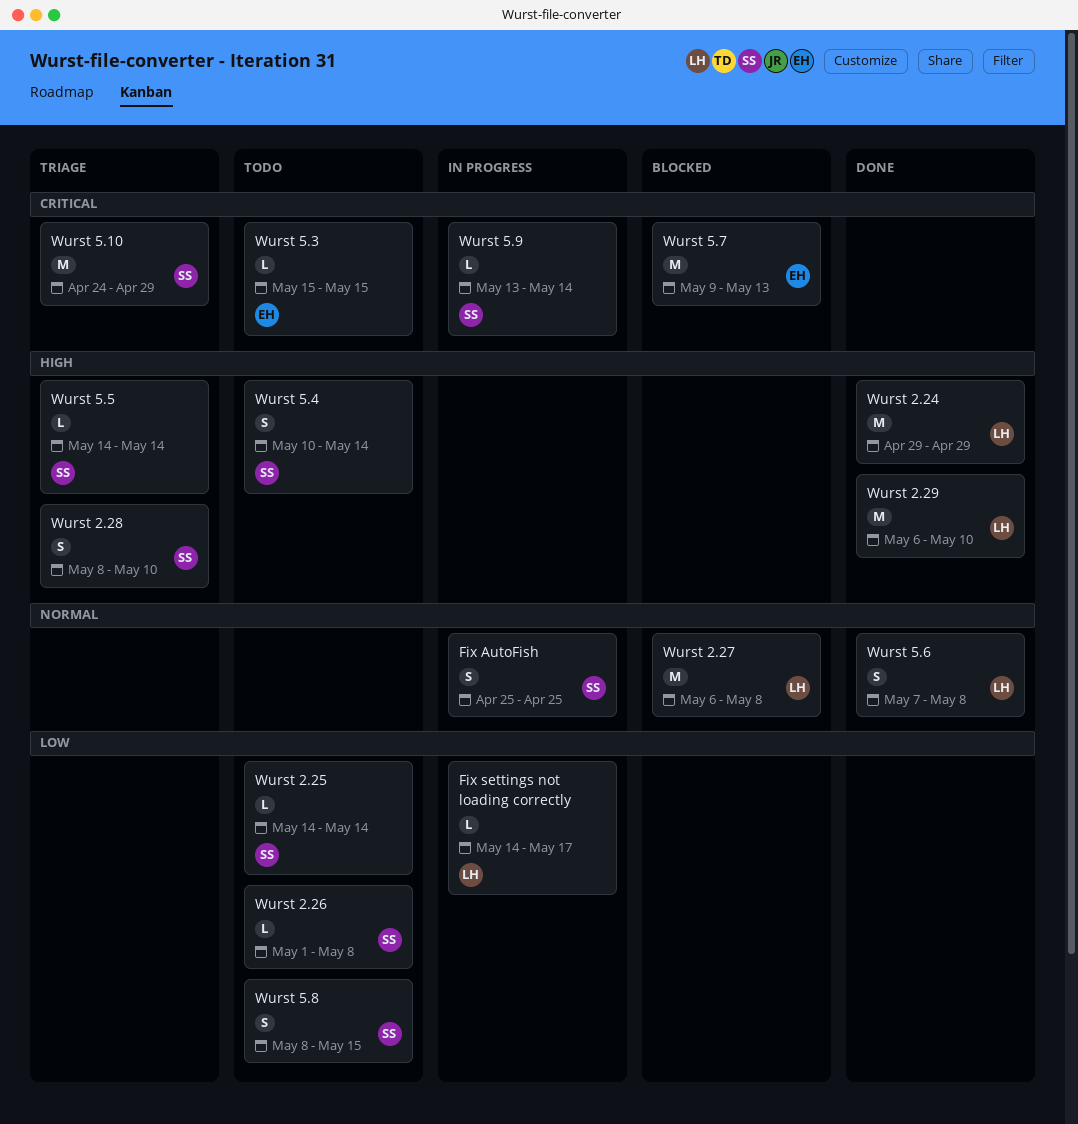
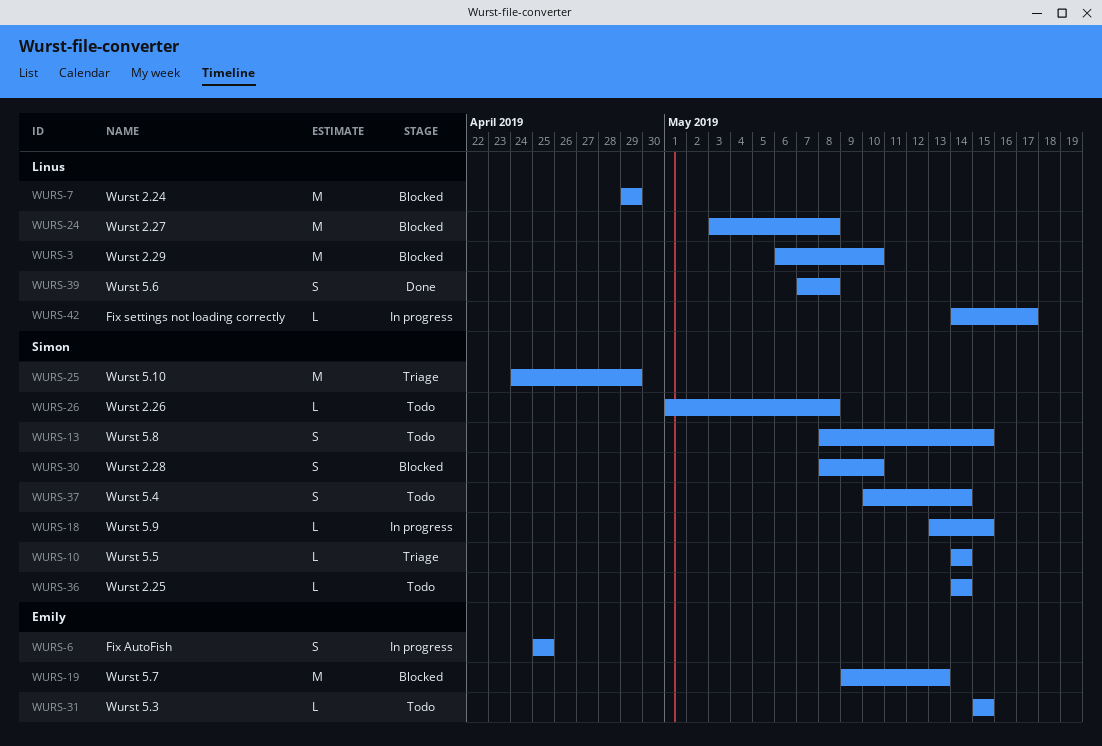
Fix AutoFish, owner: Simon -> Emily
Wurst 2.24, status: Done -> Blocked
Wurst 2.27, start: May 6 -> May 3
Wurst 2.28, status: Triage -> Blocked
Wurst 2.29, status: Done -> Blocked
Wurst 5.9, due: May 14 -> May 15

